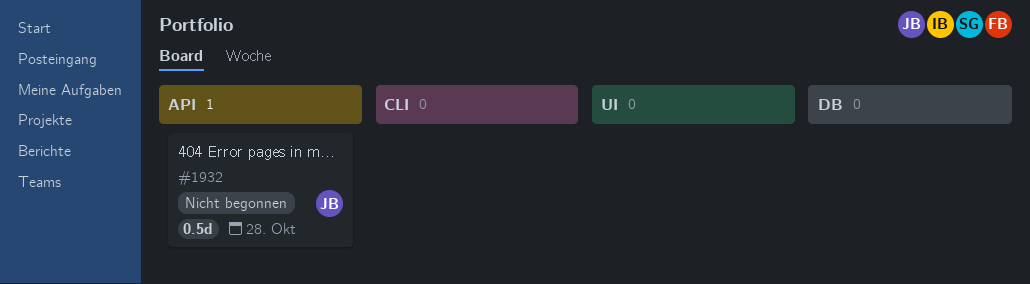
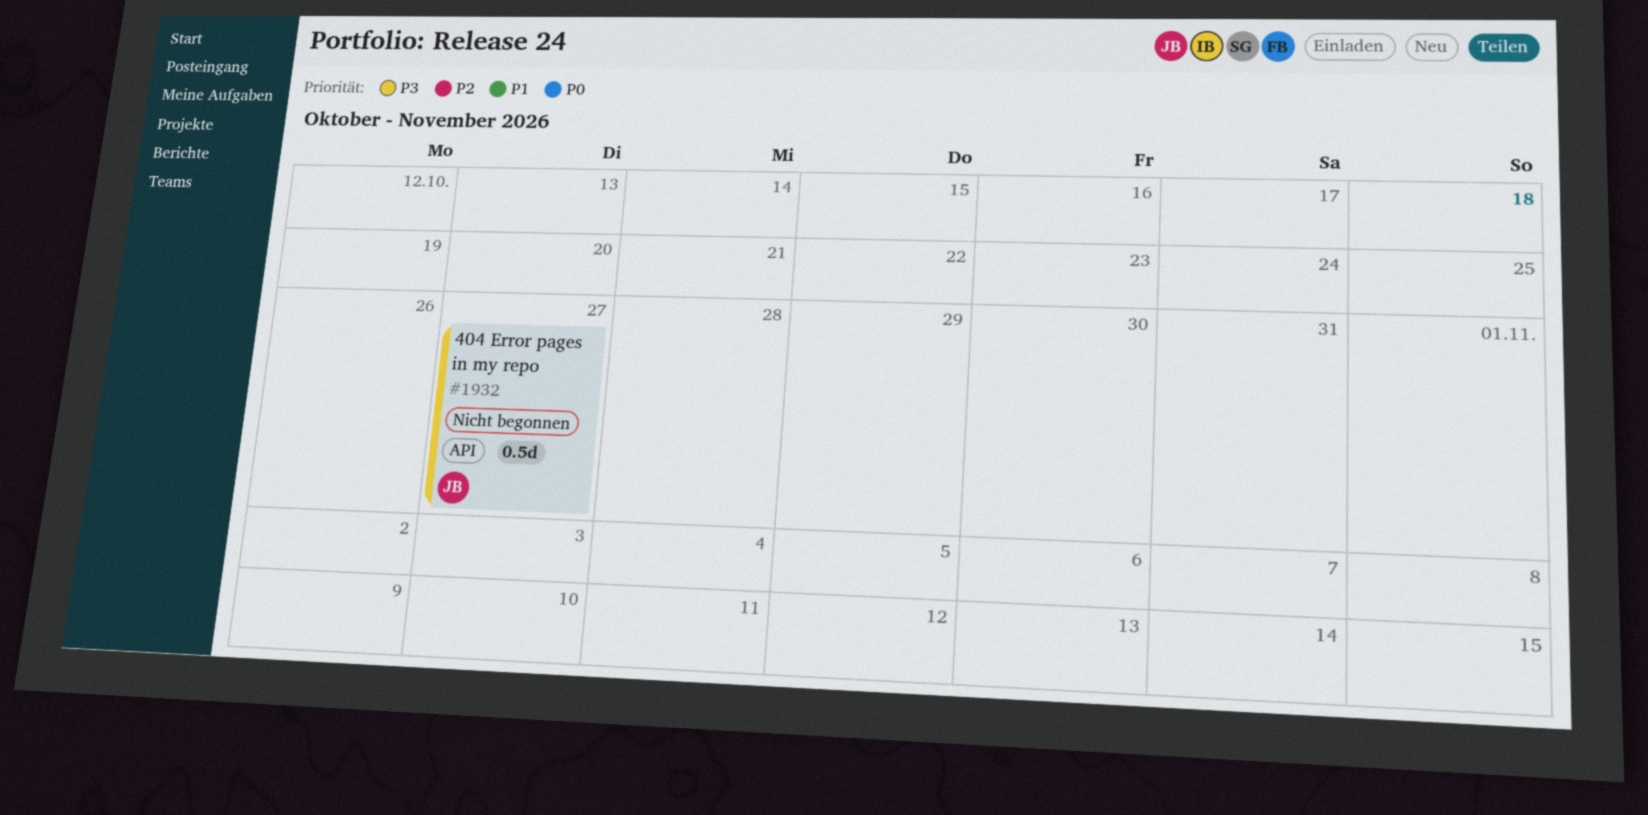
#1932, due: Oct 28 -> Oct 27

